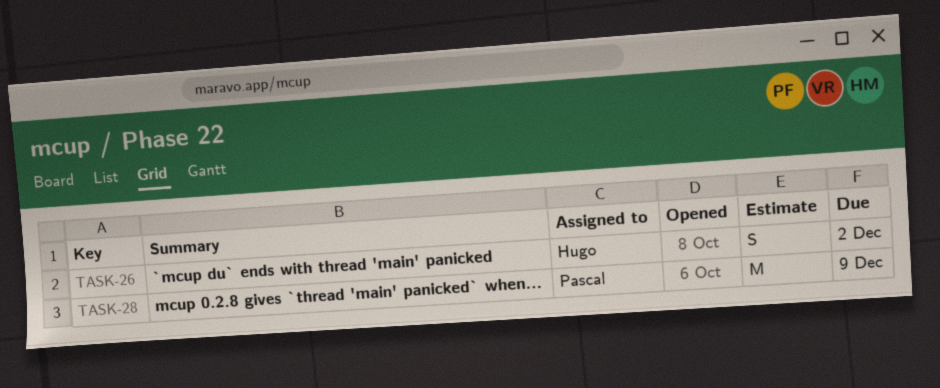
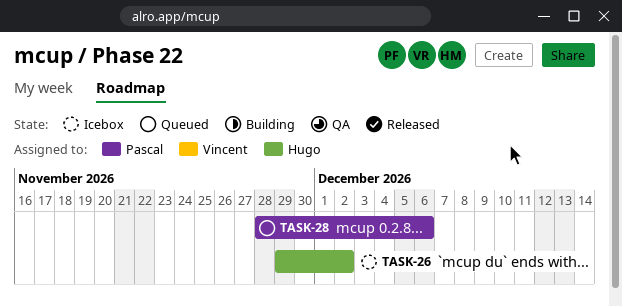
TASK-28, due: Dec 9 -> Dec 6

